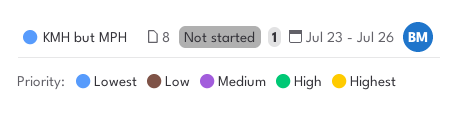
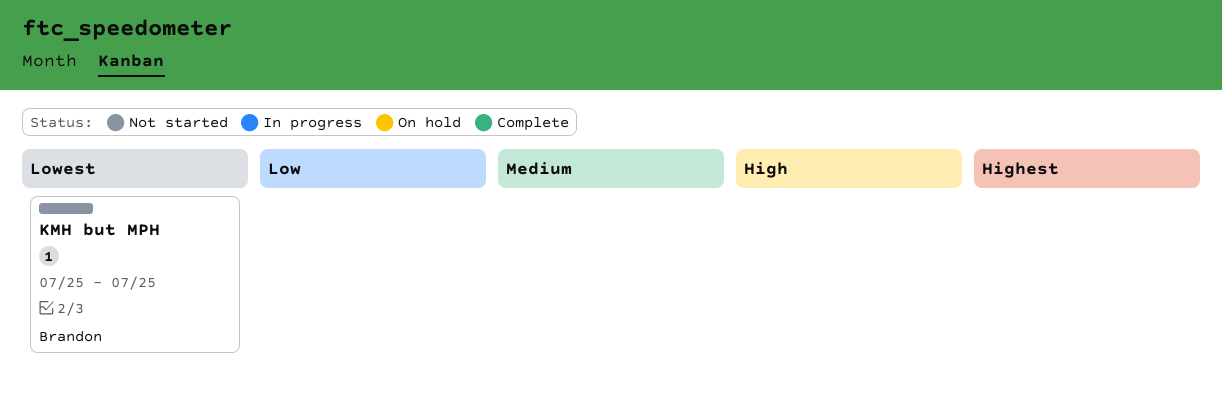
KMH but MPH, start: Jul 23 -> Jul 25
KMH but MPH, due: Jul 26 -> Jul 25

